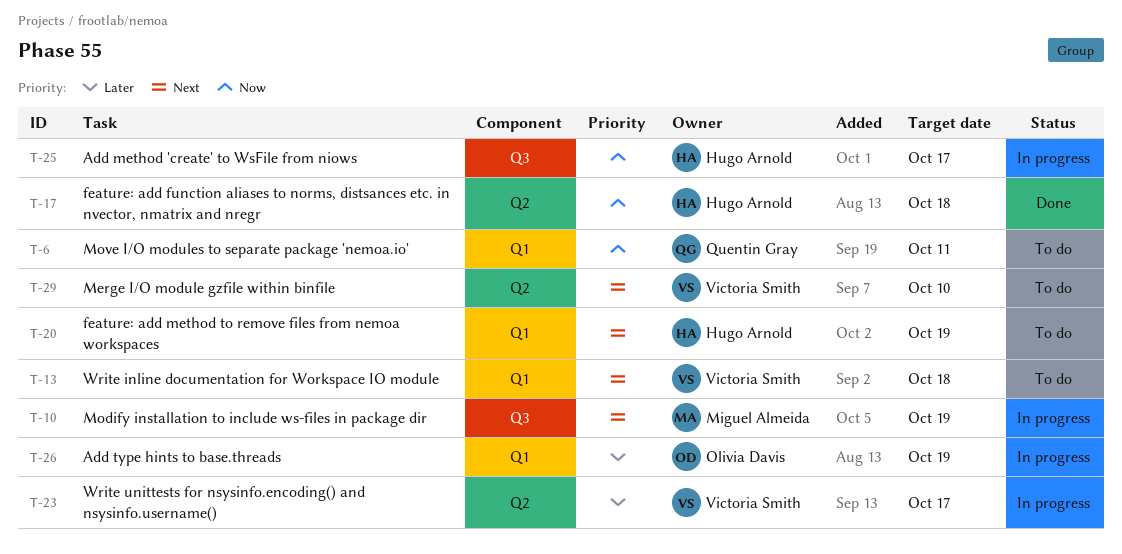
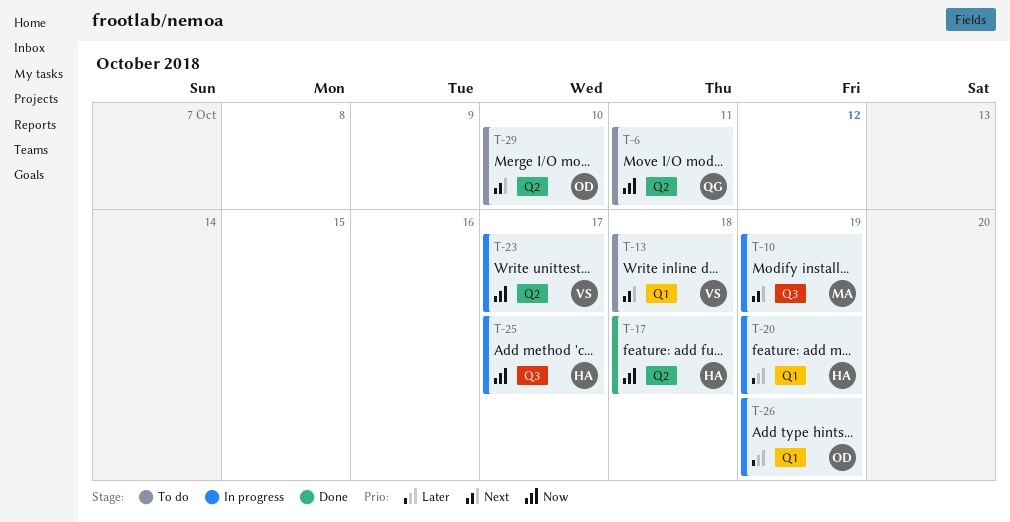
T-6, label: Q1 -> Q2
T-20, status: To do -> In progress
T-20, priority: Next -> Later
T-23, priority: Later -> Now
T-29, owner: Victoria Smith -> Olivia Davis

